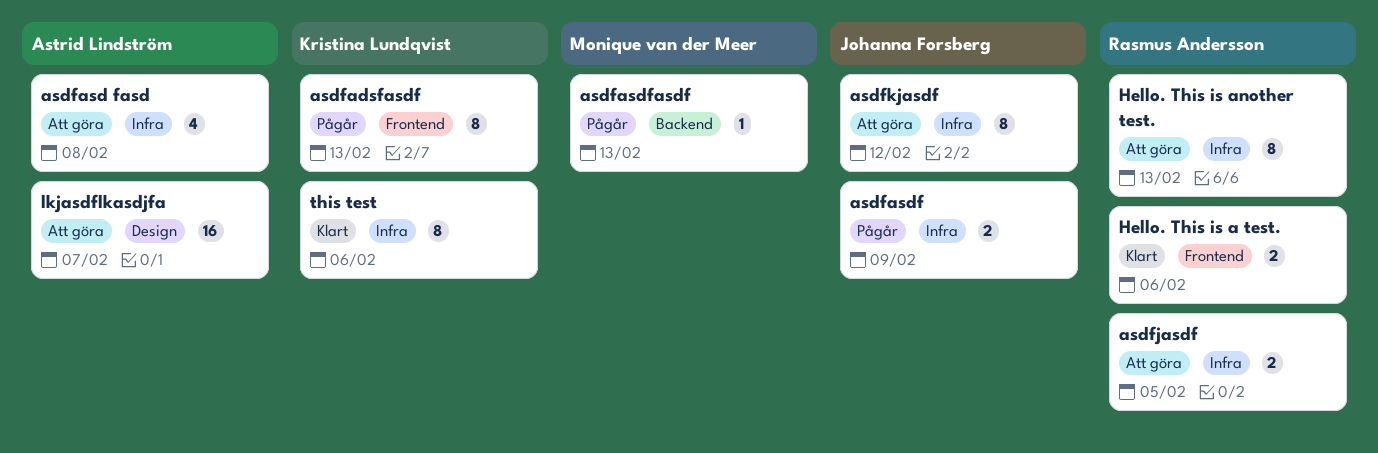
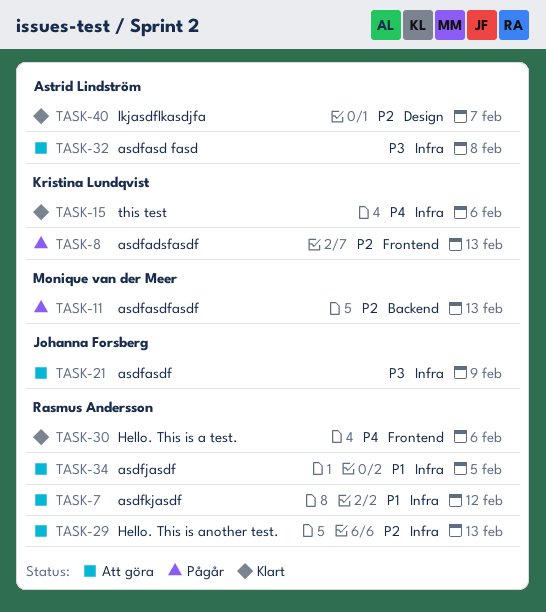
asdfasdf, status: Pågår -> Att göra
asdfkjasdf, owner: Johanna Forsberg -> Rasmus Andersson
lkjasdflkasdjfa, status: Att göra -> Klart

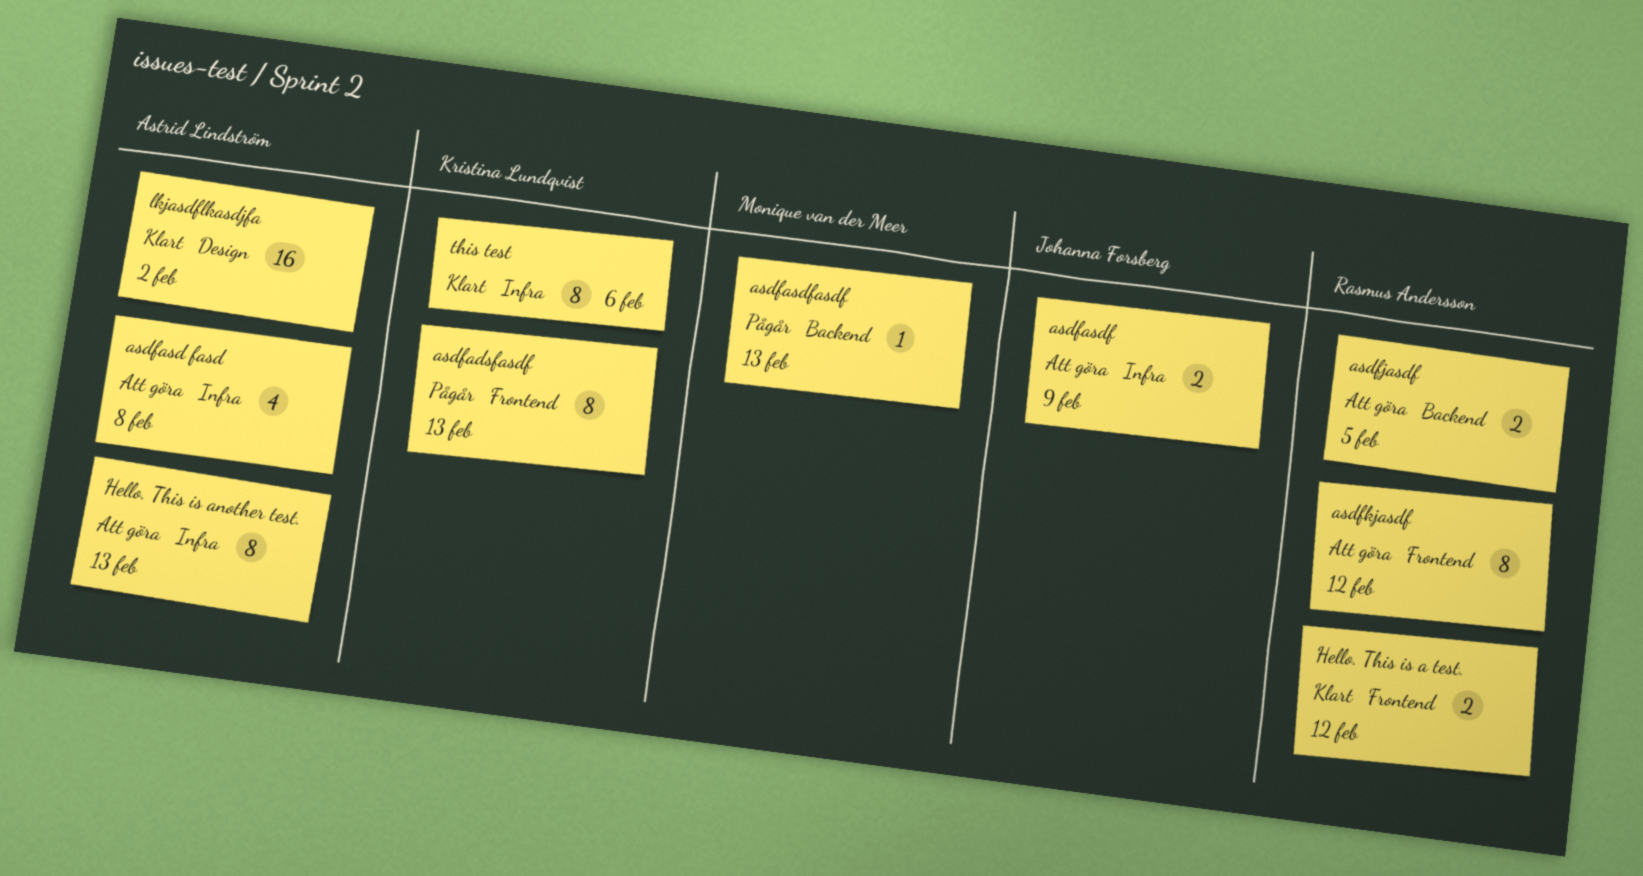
asdfjasdf, label: Infra -> Backend
asdfkjasdf, label: Infra -> Frontend
Hello. This is a test., due: Feb 6 -> Feb 12
Hello. This is another test., owner: Rasmus Andersson -> Astrid Lindström
lkjasdflkasdjfa, due: Feb 7 -> Feb 2

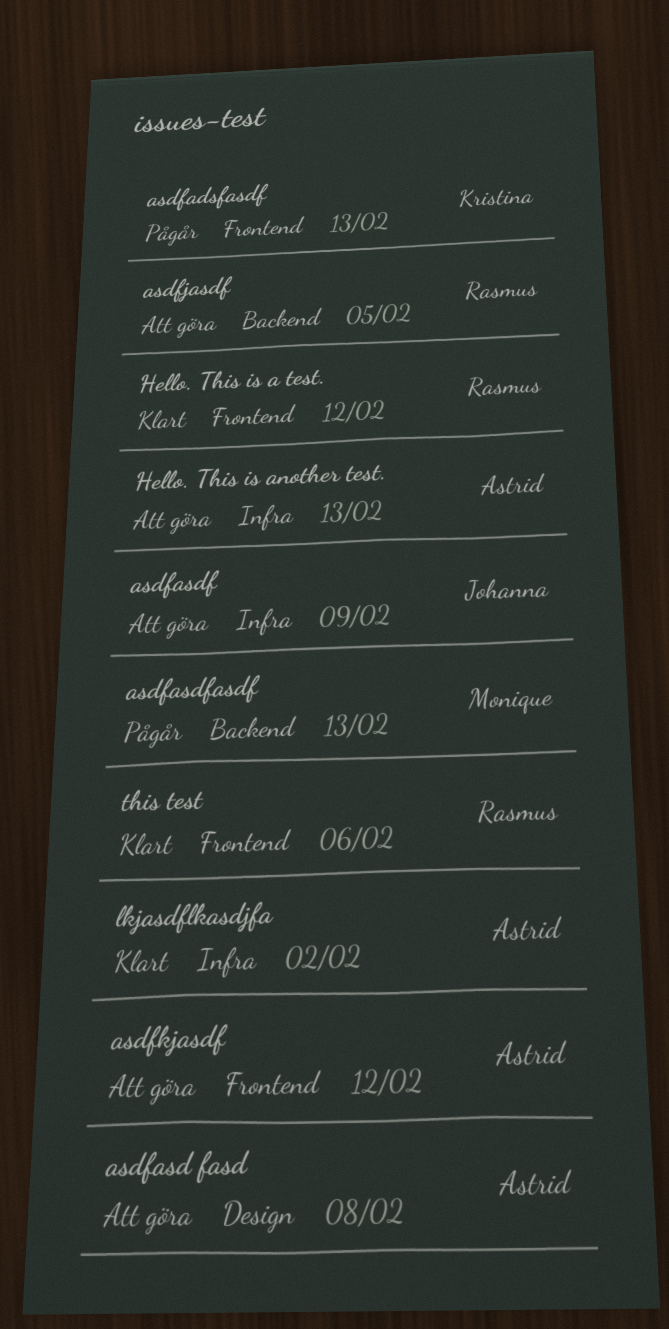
asdfasd fasd, label: Infra -> Design
asdfkjasdf, owner: Rasmus Andersson -> Astrid Lindström
lkjasdflkasdjfa, label: Design -> Infra
this test, owner: Kristina Lundqvist -> Rasmus Andersson
this test, label: Infra -> Frontend

